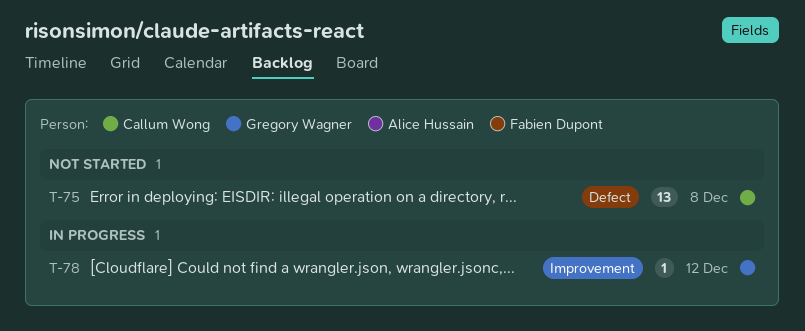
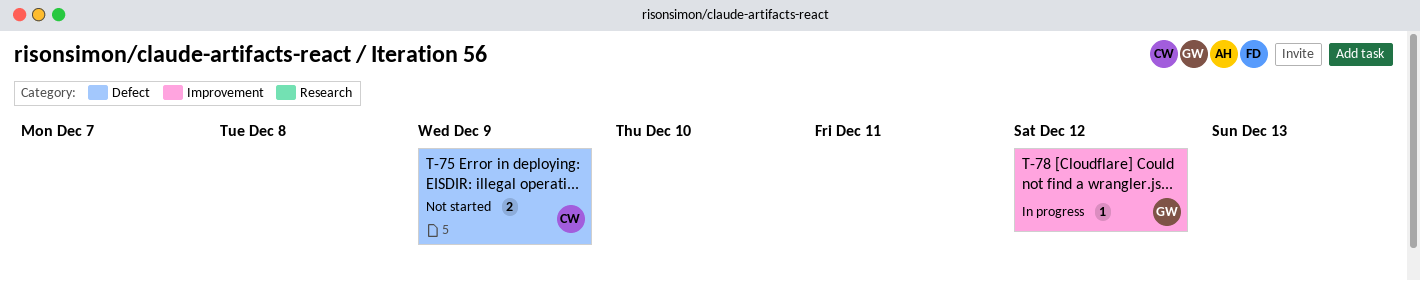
T-75, estimate: 13 -> 2
T-75, due: Dec 8 -> Dec 9

